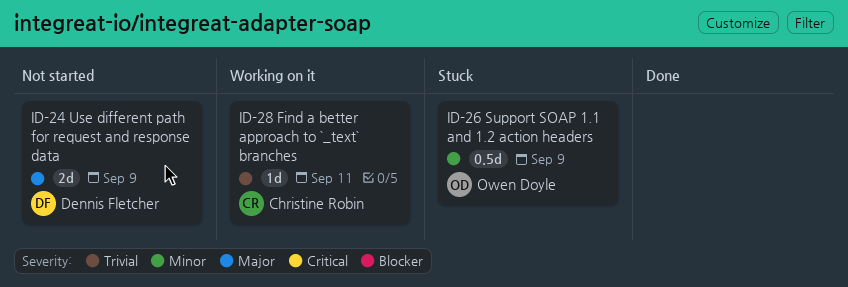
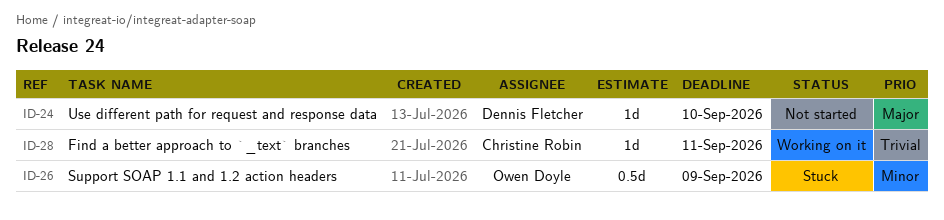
ID-24, estimate: 2d -> 1d
ID-24, due: Sep 9 -> Sep 10

